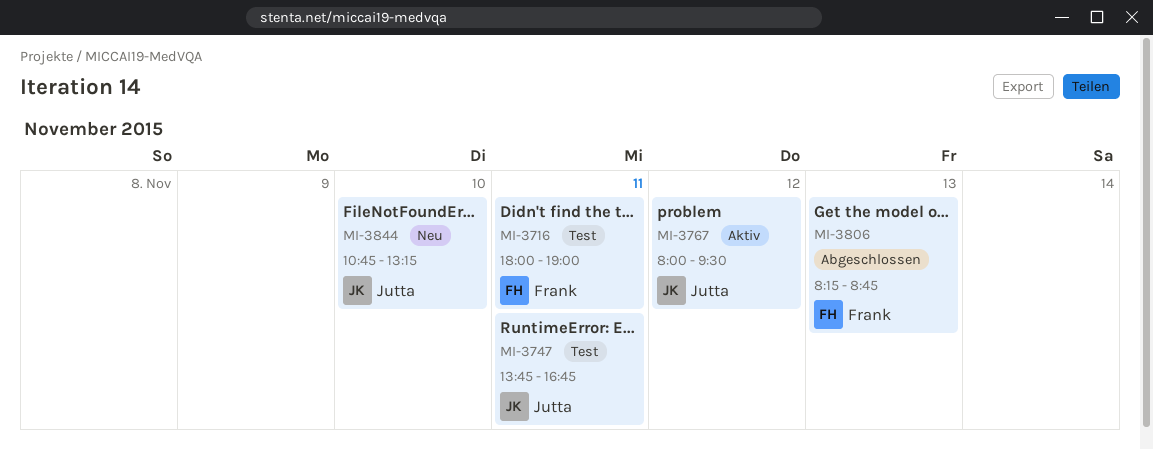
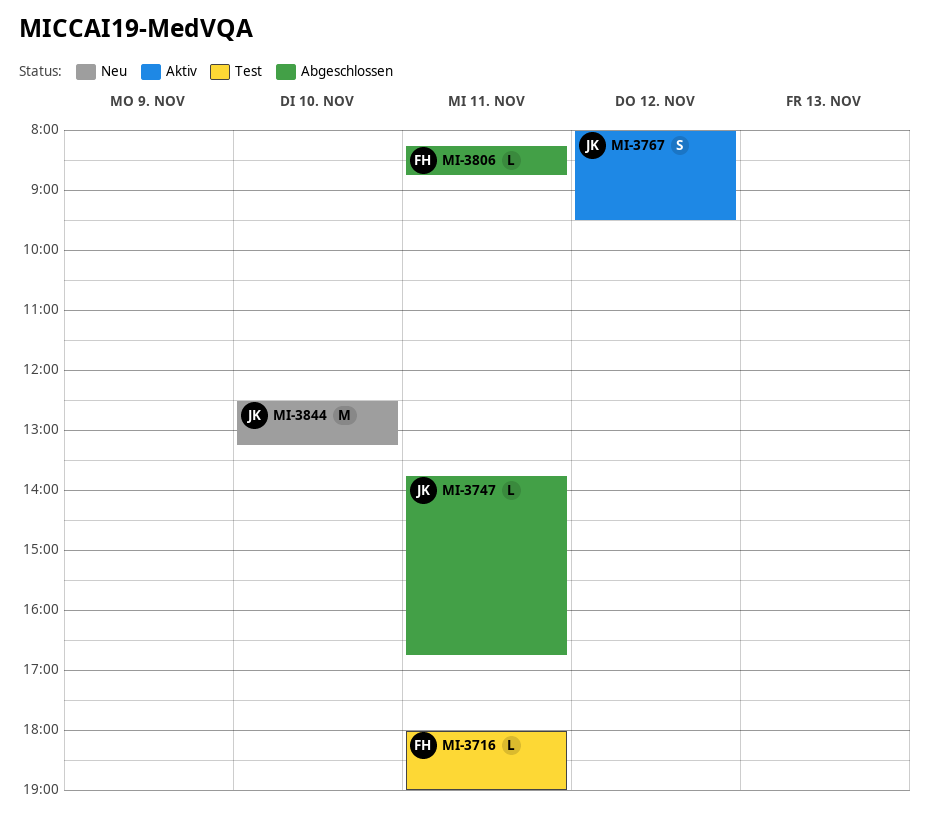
MI-3747, status: Test -> Abgeschlossen
MI-3806, day: Nov 13 -> Nov 11
MI-3844, begins: 10:45 -> 12:30

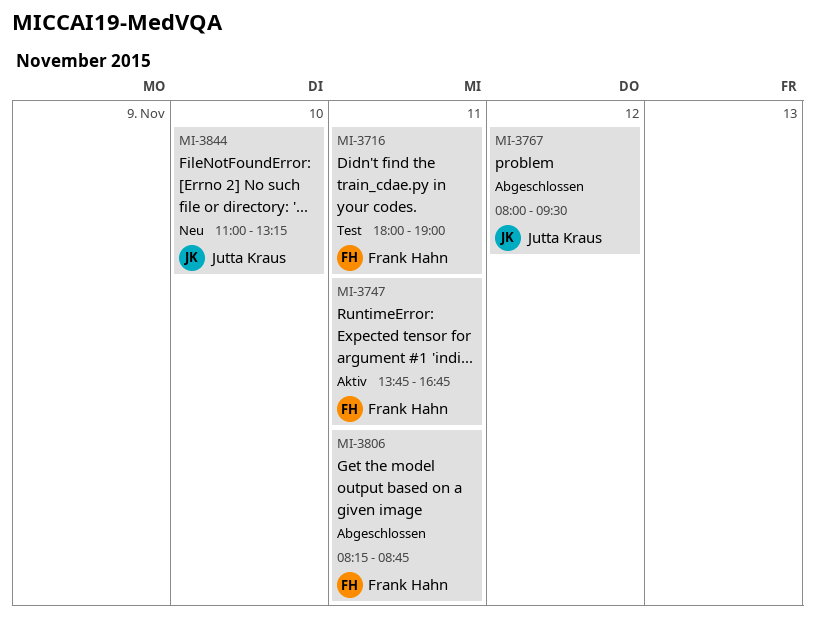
MI-3747, status: Abgeschlossen -> Aktiv
MI-3747, owner: Jutta Kraus -> Frank Hahn
MI-3767, status: Aktiv -> Abgeschlossen
MI-3844, begins: 12:30 -> 11:00

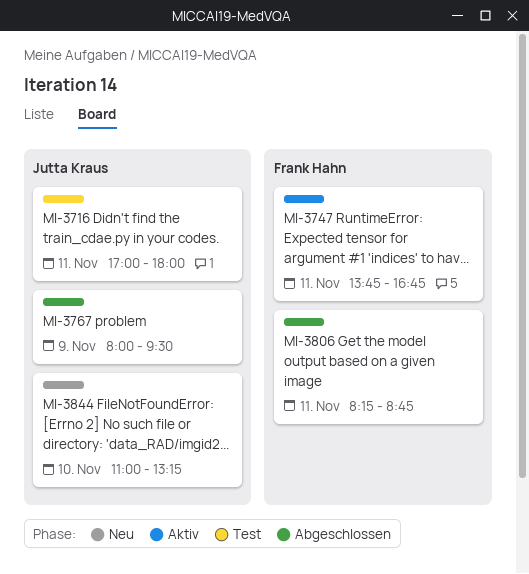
MI-3716, owner: Frank Hahn -> Jutta Kraus
MI-3716, begins: 18:00 -> 17:00
MI-3716, ends: 19:00 -> 18:00
MI-3767, day: Nov 12 -> Nov 9

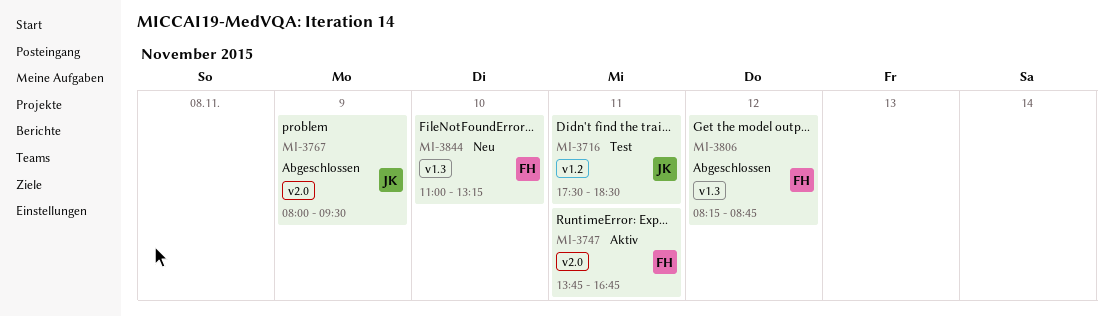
MI-3716, begins: 17:00 -> 17:30
MI-3716, ends: 18:00 -> 18:30
MI-3806, day: Nov 11 -> Nov 12
MI-3844, owner: Jutta Kraus -> Frank Hahn

